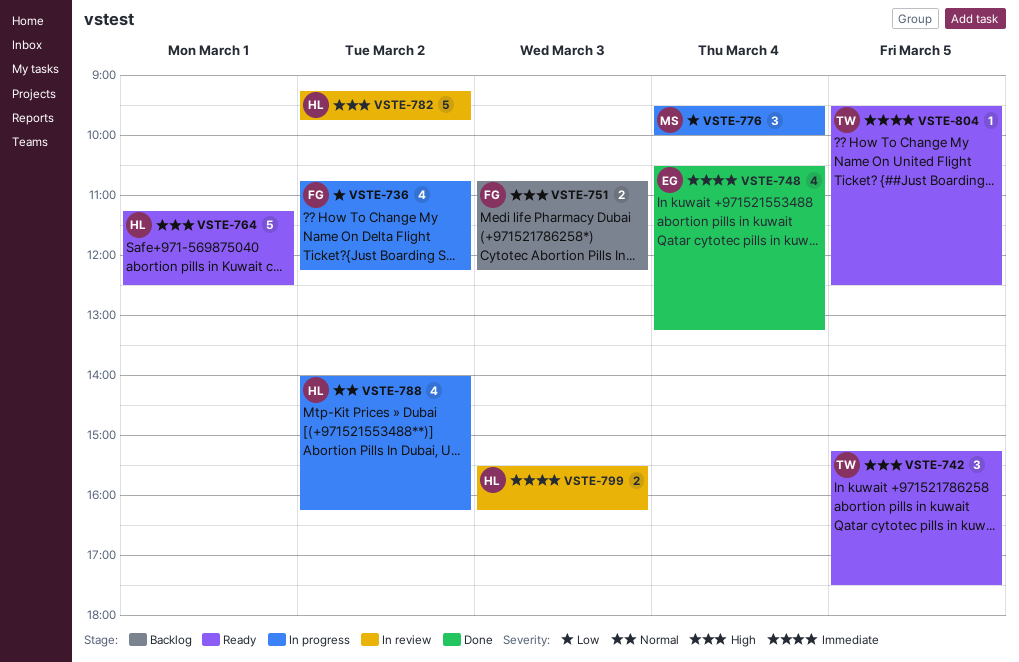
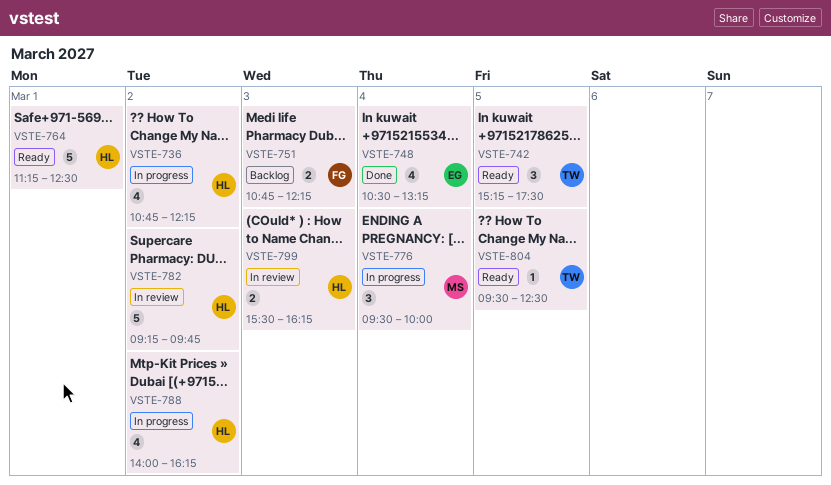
VSTE-736, owner: FG -> HL

